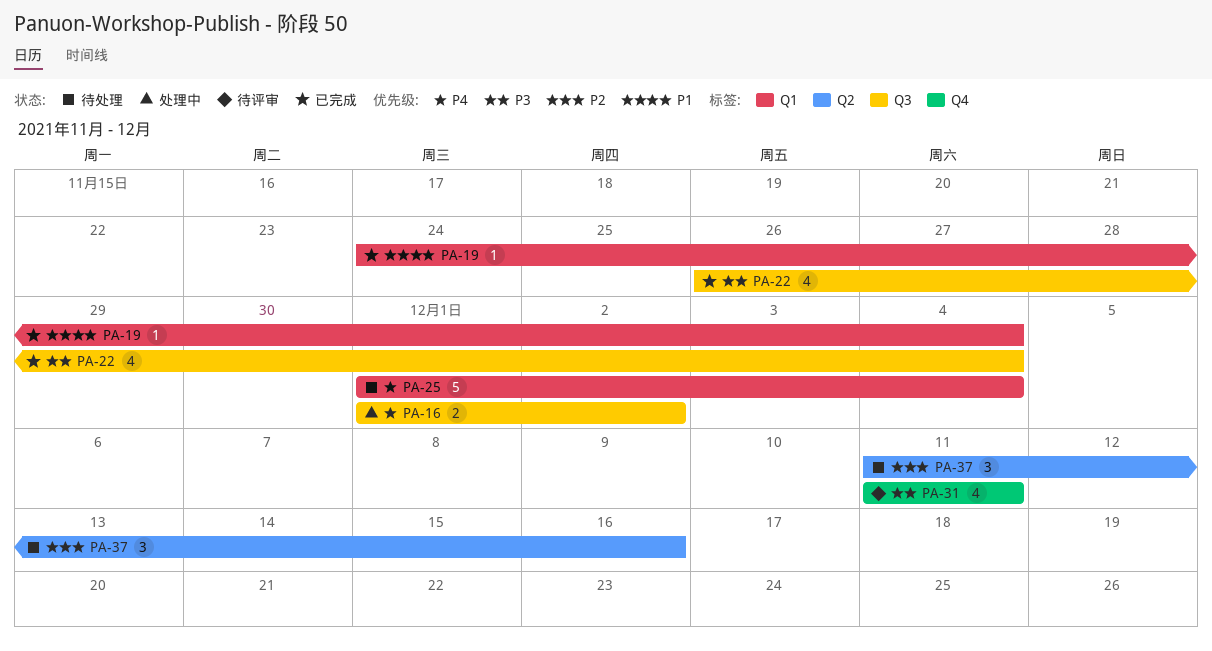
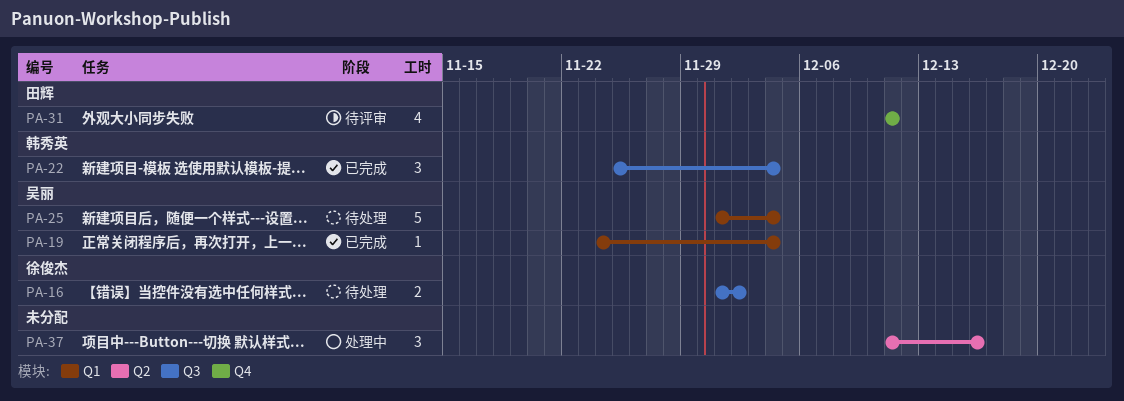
PA-16, status: 处理中 -> 待处理
PA-22, estimate: 4 -> 3
PA-22, start: Nov 26 -> Nov 25
PA-37, status: 待处理 -> 处理中

